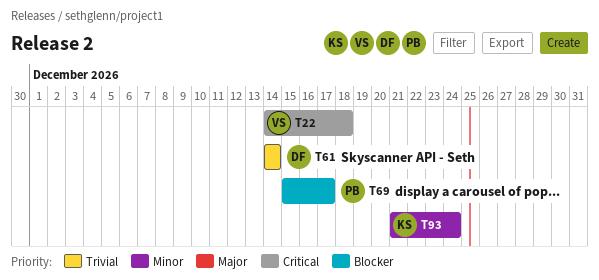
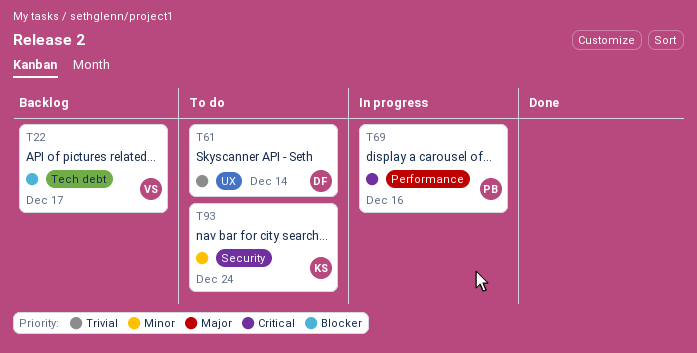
T22, priority: Critical -> Blocker
T22, due: Dec 18 -> Dec 17
T69, priority: Blocker -> Critical
T69, due: Dec 17 -> Dec 16

